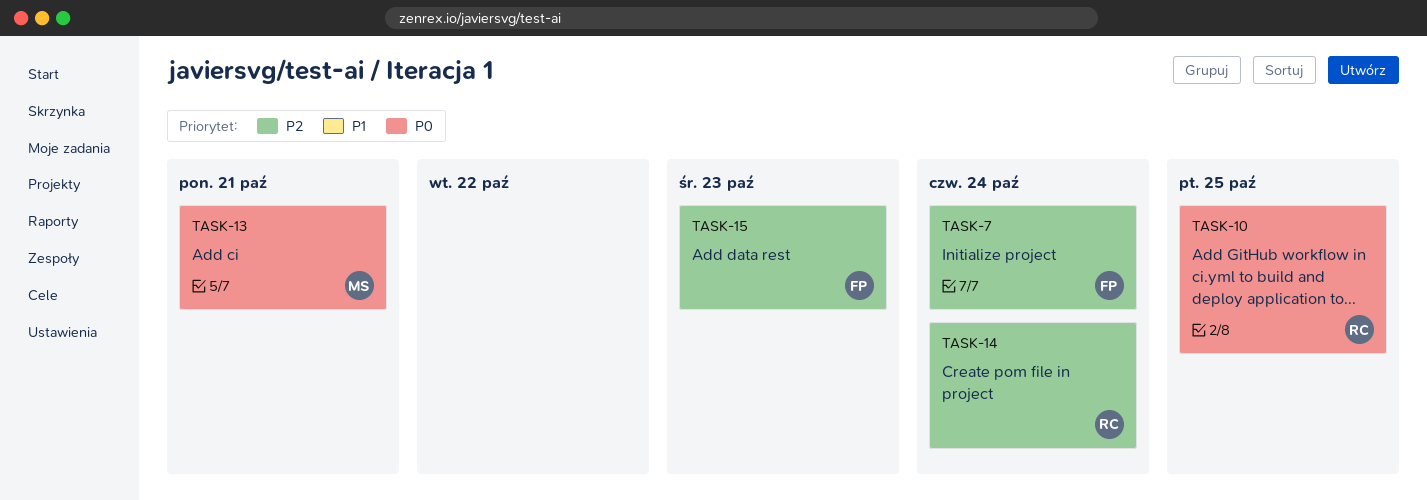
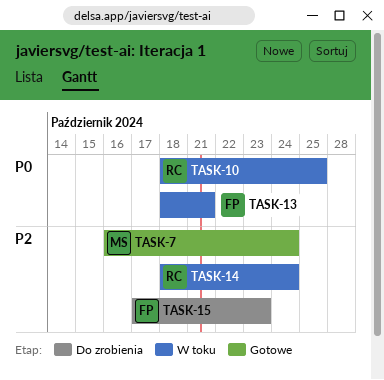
TASK-7, owner: FP -> MS
TASK-13, owner: MS -> FP

